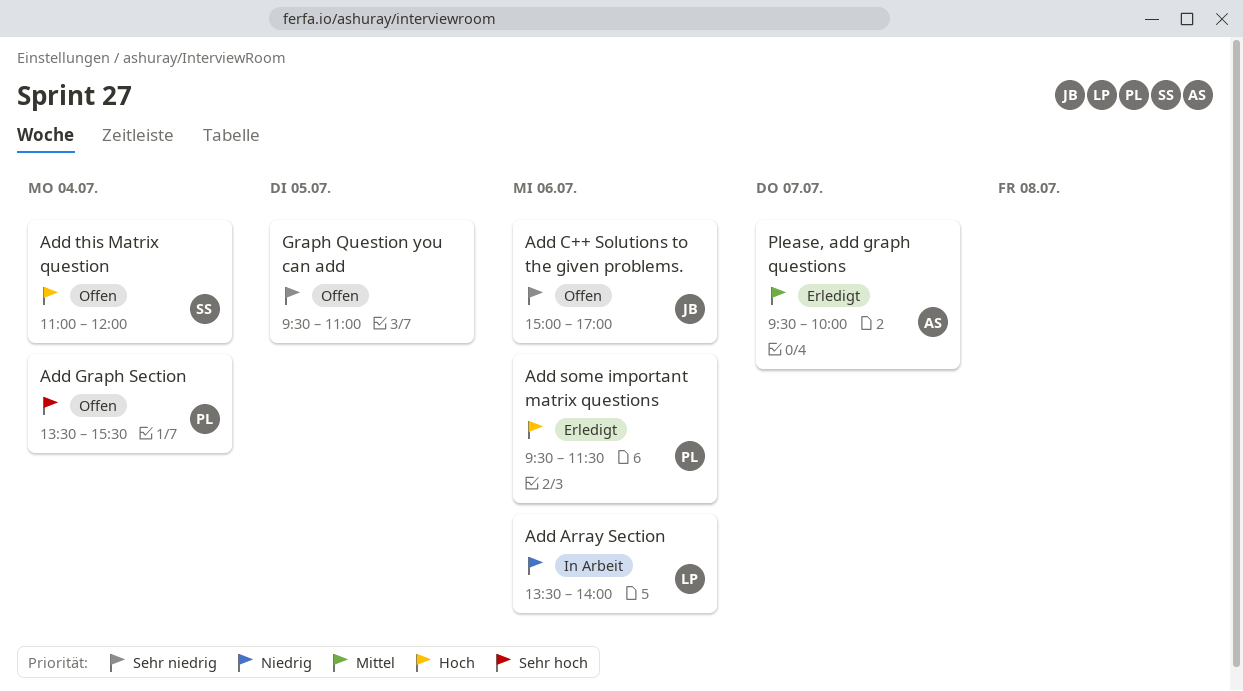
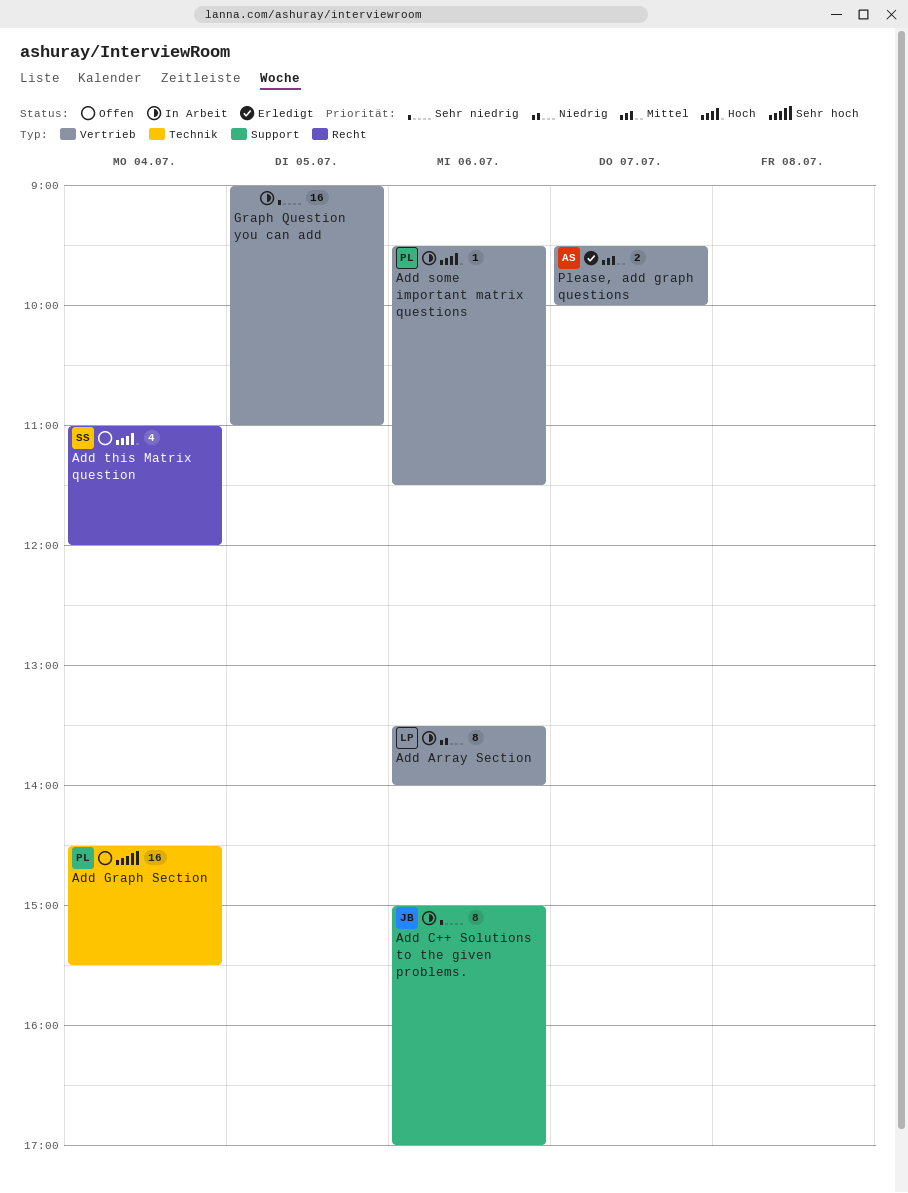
Add C++ Solutions to the given problems., status: Offen -> In Arbeit
Add Graph Section, begins: 13:30 -> 14:30
Add some important matrix questions, status: Erledigt -> In Arbeit
Graph Question you can add, status: Offen -> In Arbeit
Graph Question you can add, begins: 09:30 -> 09:00

